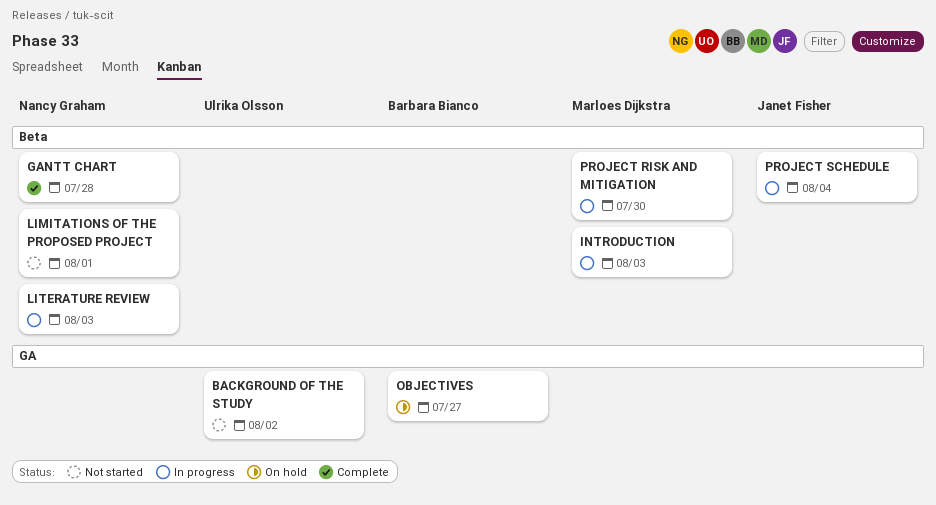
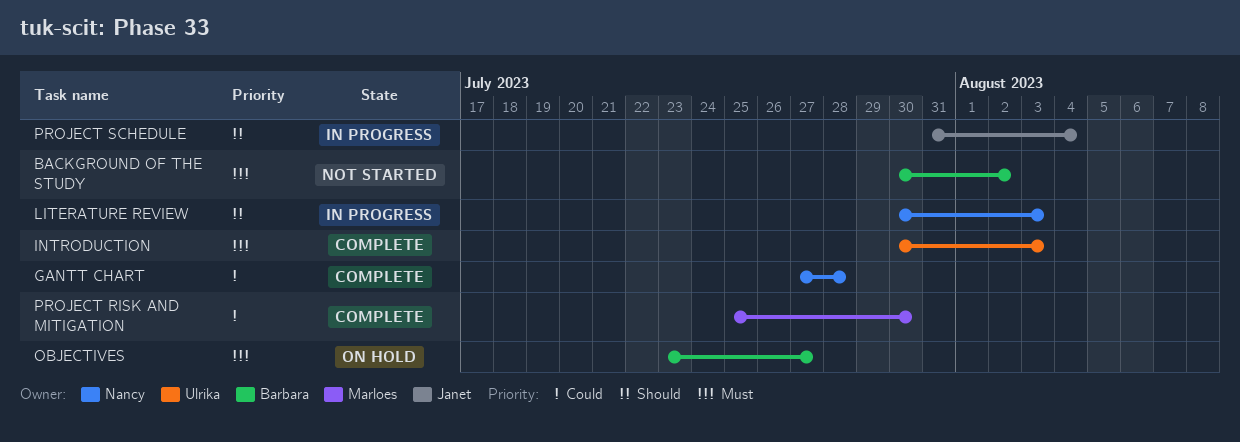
BACKGROUND OF THE STUDY, owner: Ulrika Olsson -> Barbara Bianco
INTRODUCTION, status: In progress -> Complete
INTRODUCTION, owner: Marloes Dijkstra -> Ulrika Olsson
LIMITATIONS OF THE PROPOSED PROJECT: present -> none
PROJECT RISK AND MITIGATION, status: In progress -> Complete

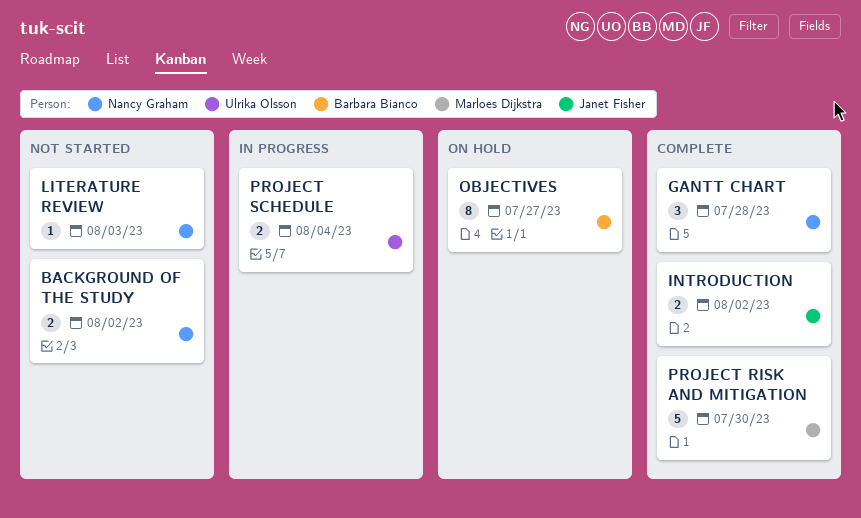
BACKGROUND OF THE STUDY, owner: Barbara Bianco -> Nancy Graham
INTRODUCTION, owner: Ulrika Olsson -> Janet Fisher
INTRODUCTION, due: Aug 3 -> Aug 2
LITERATURE REVIEW, status: In progress -> Not started
PROJECT SCHEDULE, owner: Janet Fisher -> Ulrika Olsson

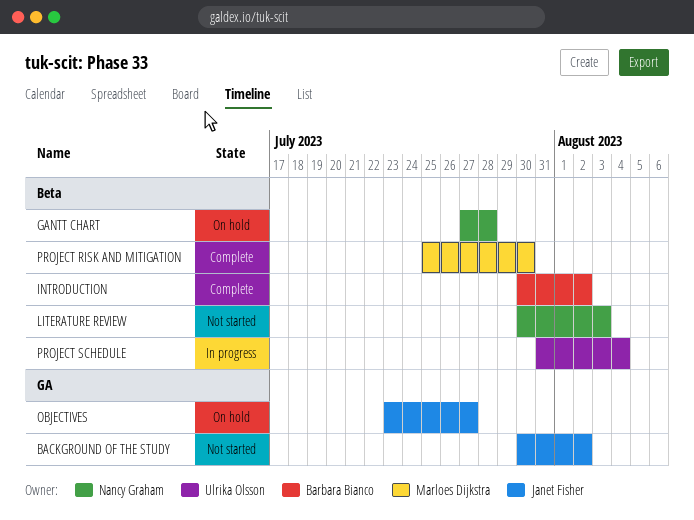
BACKGROUND OF THE STUDY, owner: Nancy Graham -> Janet Fisher
GANTT CHART, status: Complete -> On hold
INTRODUCTION, owner: Janet Fisher -> Barbara Bianco
OBJECTIVES, owner: Barbara Bianco -> Janet Fisher

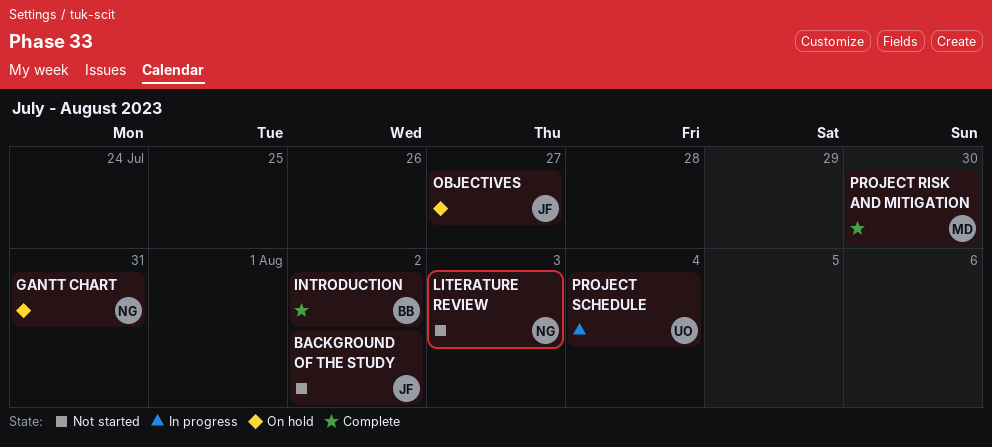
GANTT CHART, due: Jul 28 -> Jul 31

